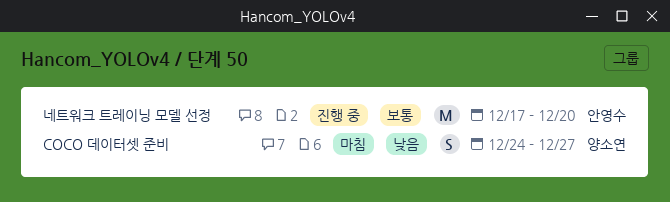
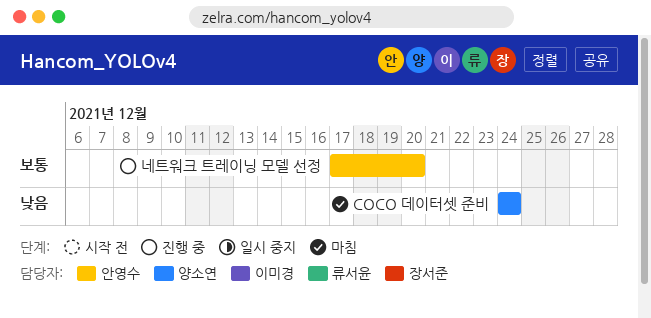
COCO 데이터셋 준비, due: Dec 27 -> Dec 24

